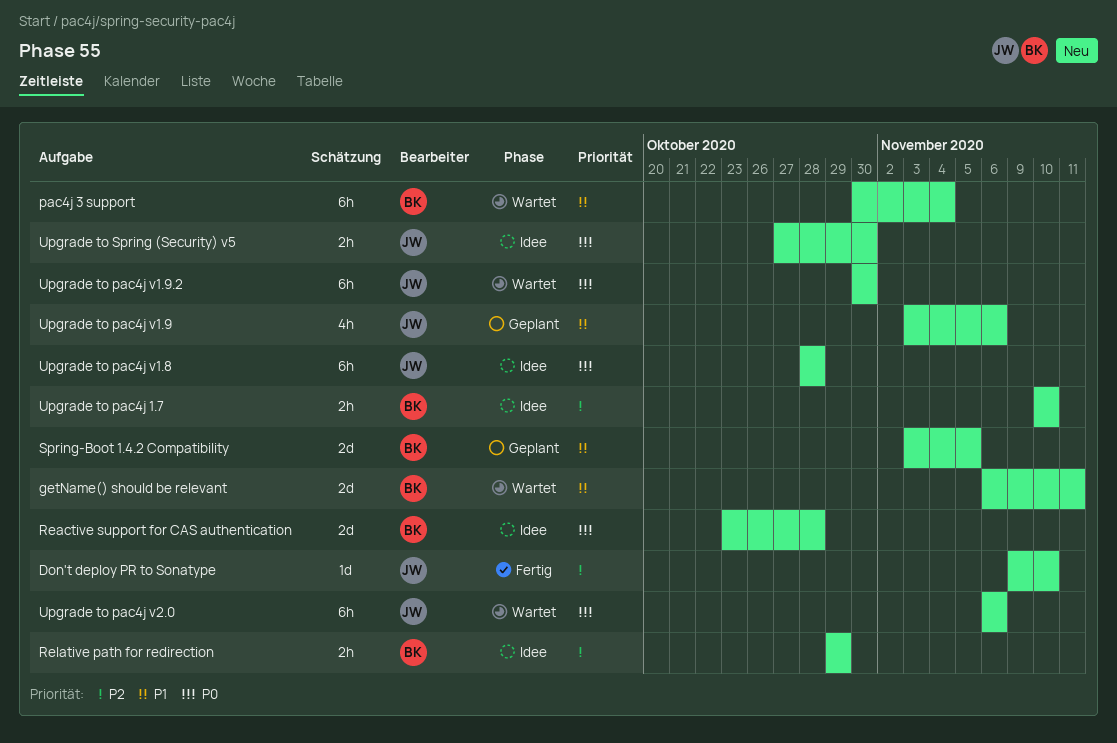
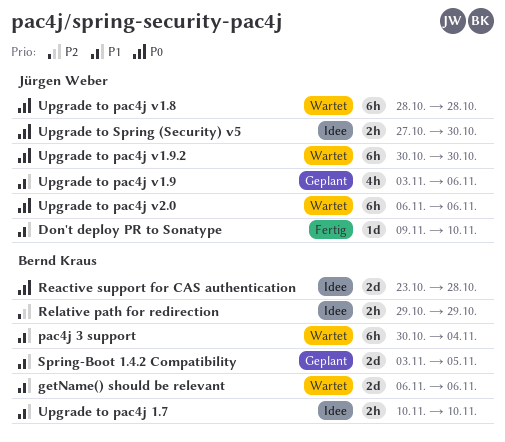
Don't deploy PR to Sonatype, priority: P2 -> P1
getName() should be relevant, due: Nov 11 -> Nov 6
Upgrade to pac4j 1.7, priority: P2 -> P1
Upgrade to pac4j v1.8, status: Idee -> Wartet

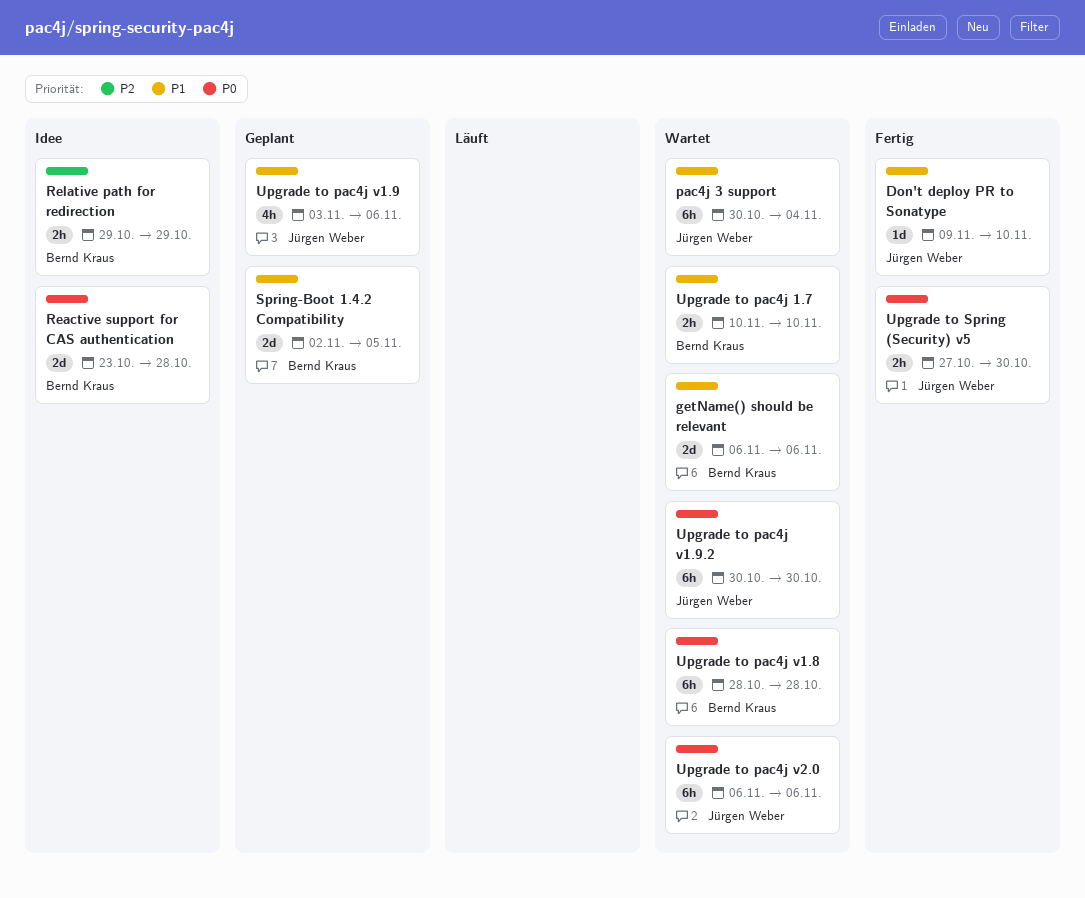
pac4j 3 support, owner: Bernd Kraus -> Jürgen Weber
Spring-Boot 1.4.2 Compatibility, start: Nov 3 -> Nov 2
Upgrade to pac4j 1.7, status: Idee -> Wartet
Upgrade to pac4j v1.8, owner: Jürgen Weber -> Bernd Kraus
Upgrade to Spring (Security) v5, status: Idee -> Fertig

